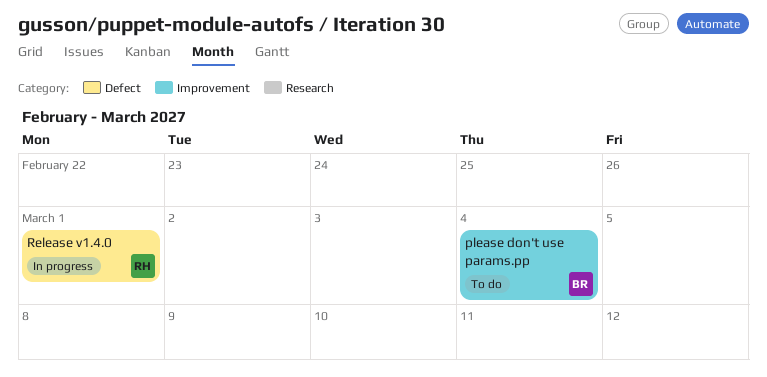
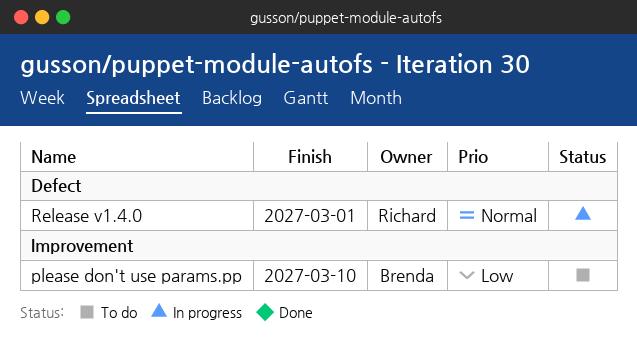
please don't use params.pp, due: Mar 4 -> Mar 10

